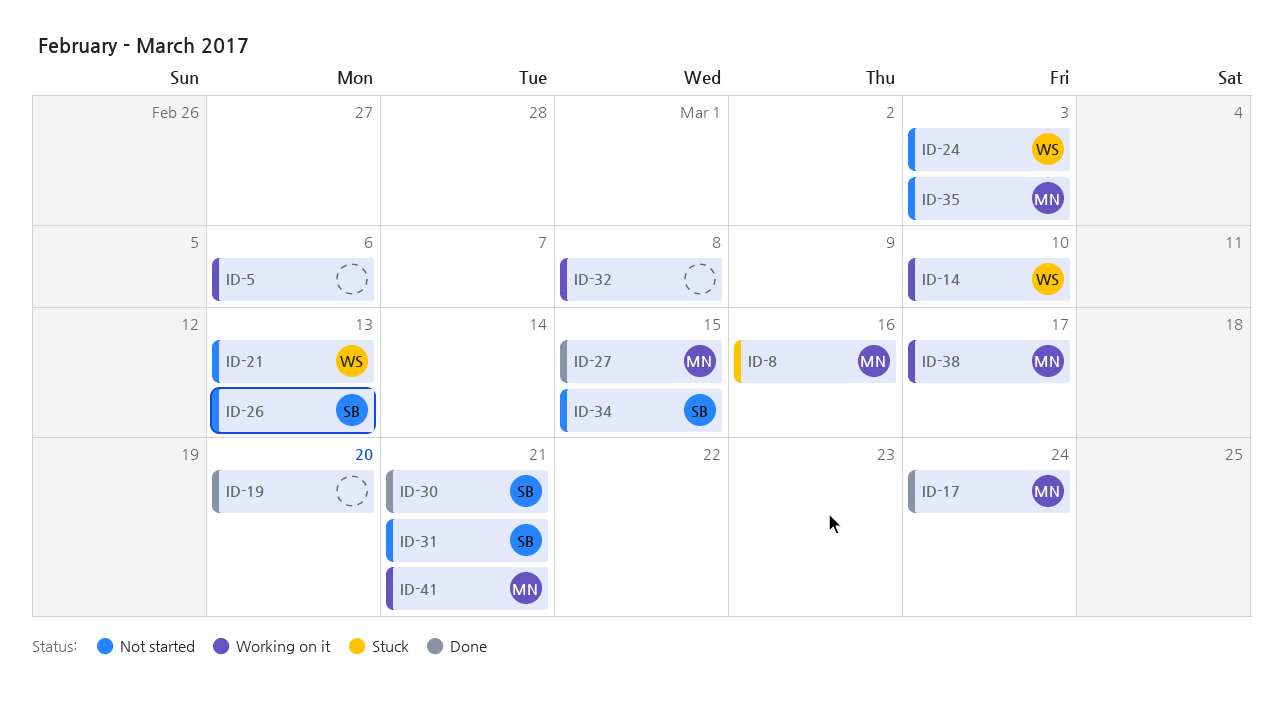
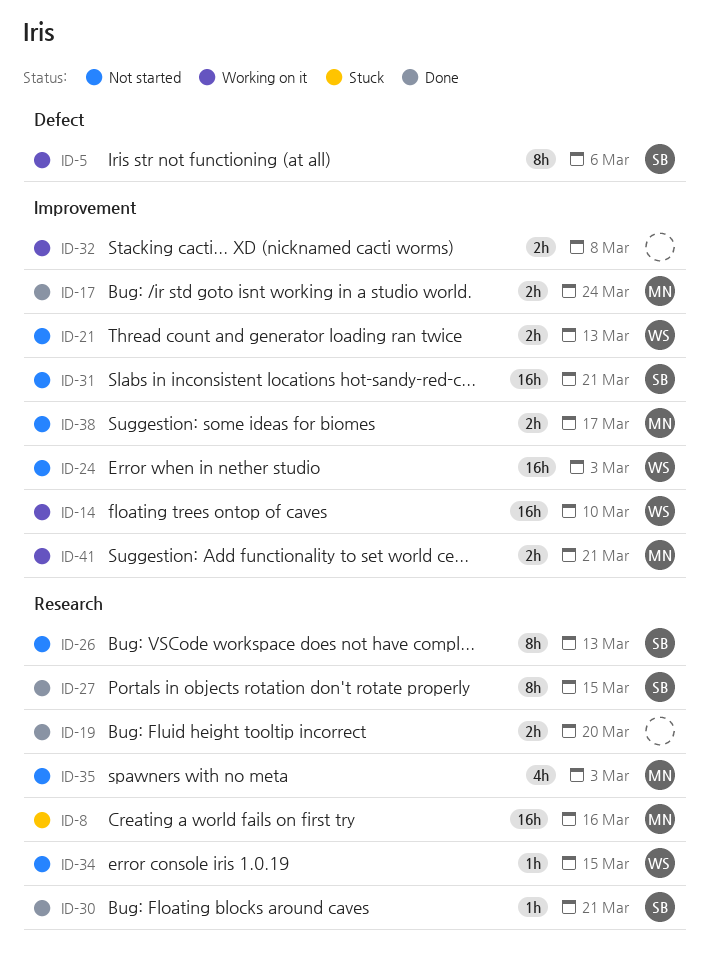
ID-5, owner: none -> SB
ID-27, owner: MN -> SB
ID-34, owner: SB -> WS
ID-38, status: Working on it -> Not started

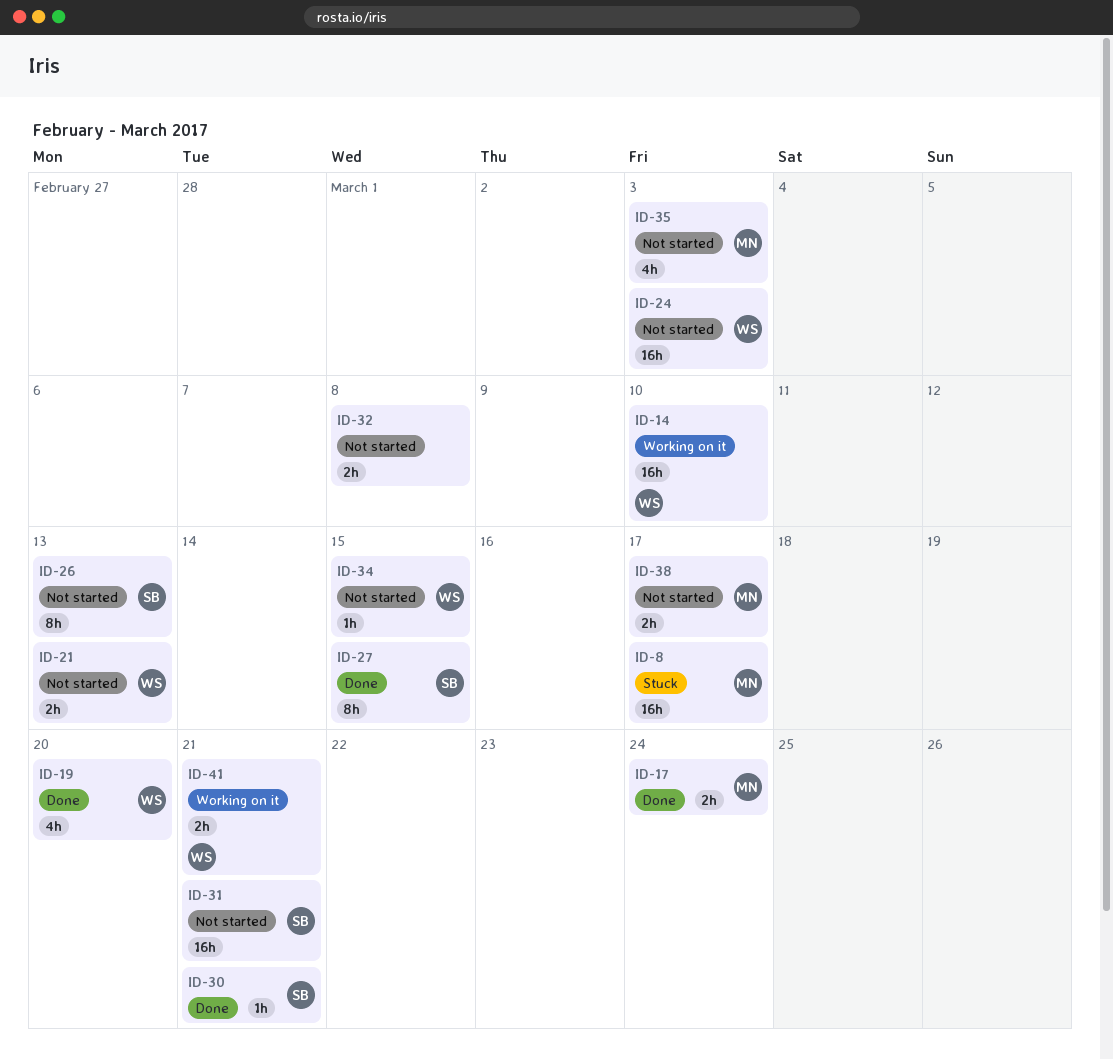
ID-5: present -> none
ID-8, due: Mar 16 -> Mar 17
ID-19, owner: none -> WS
ID-19, estimate: 2h -> 4h
ID-32, status: Working on it -> Not started
ID-41, owner: MN -> WS

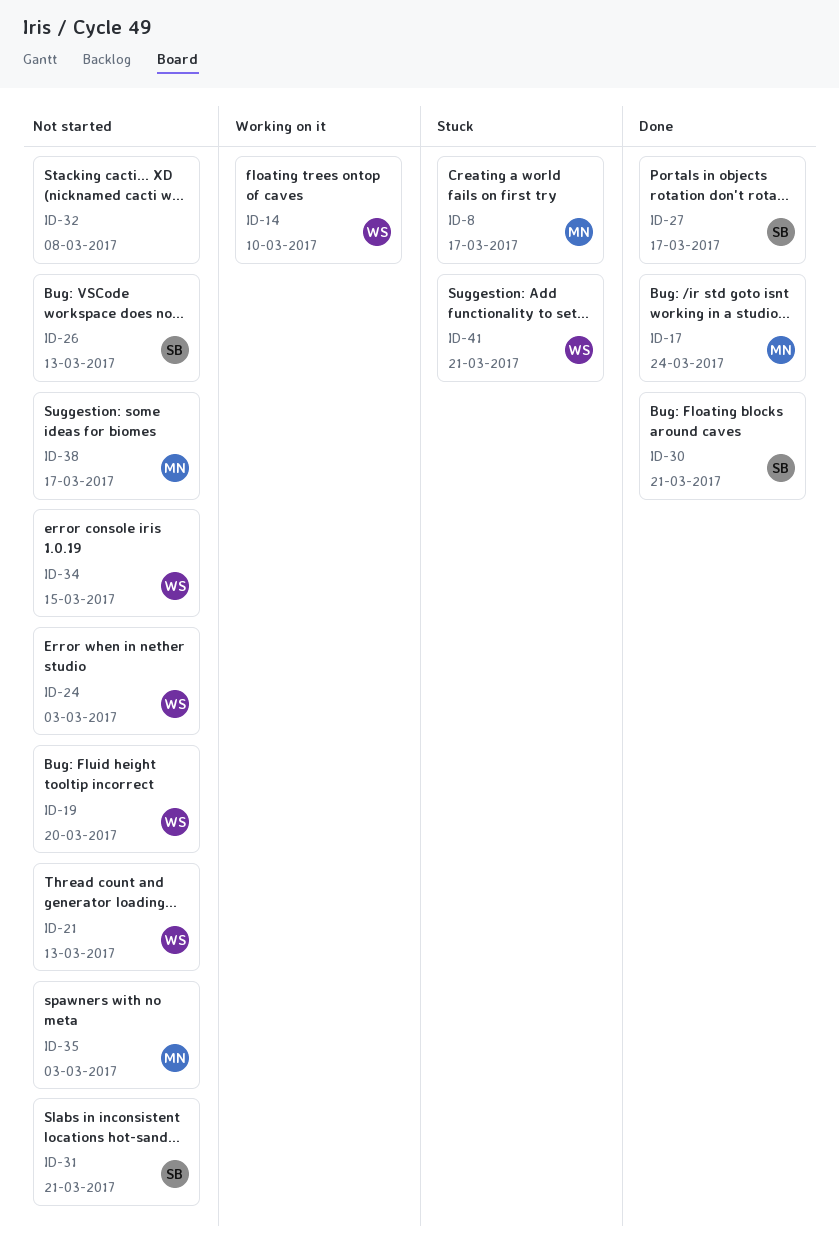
ID-19, status: Done -> Not started
ID-27, due: Mar 15 -> Mar 17
ID-41, status: Working on it -> Stuck

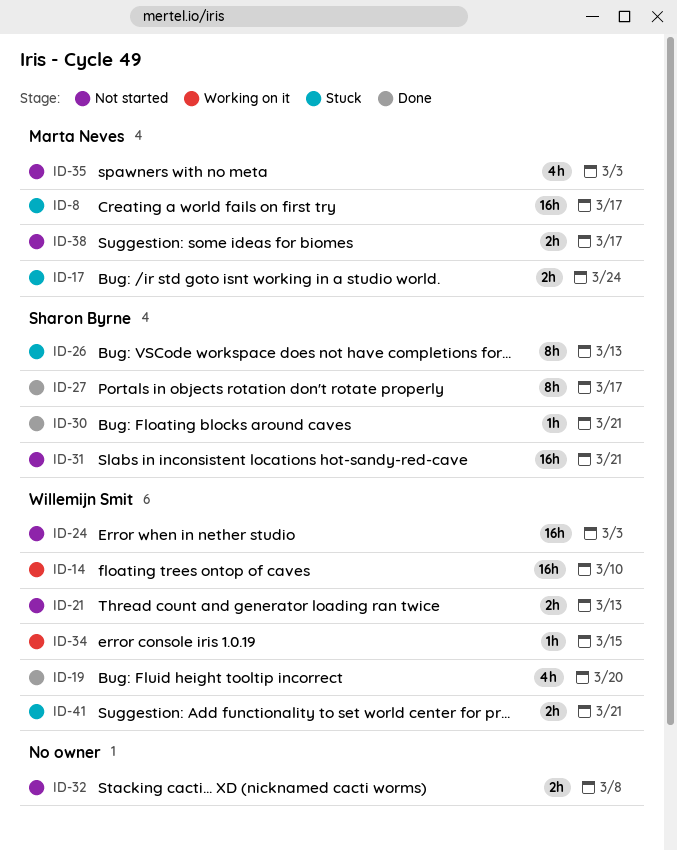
ID-17, status: Done -> Stuck
ID-19, status: Not started -> Done
ID-26, status: Not started -> Stuck
ID-34, status: Not started -> Working on it

